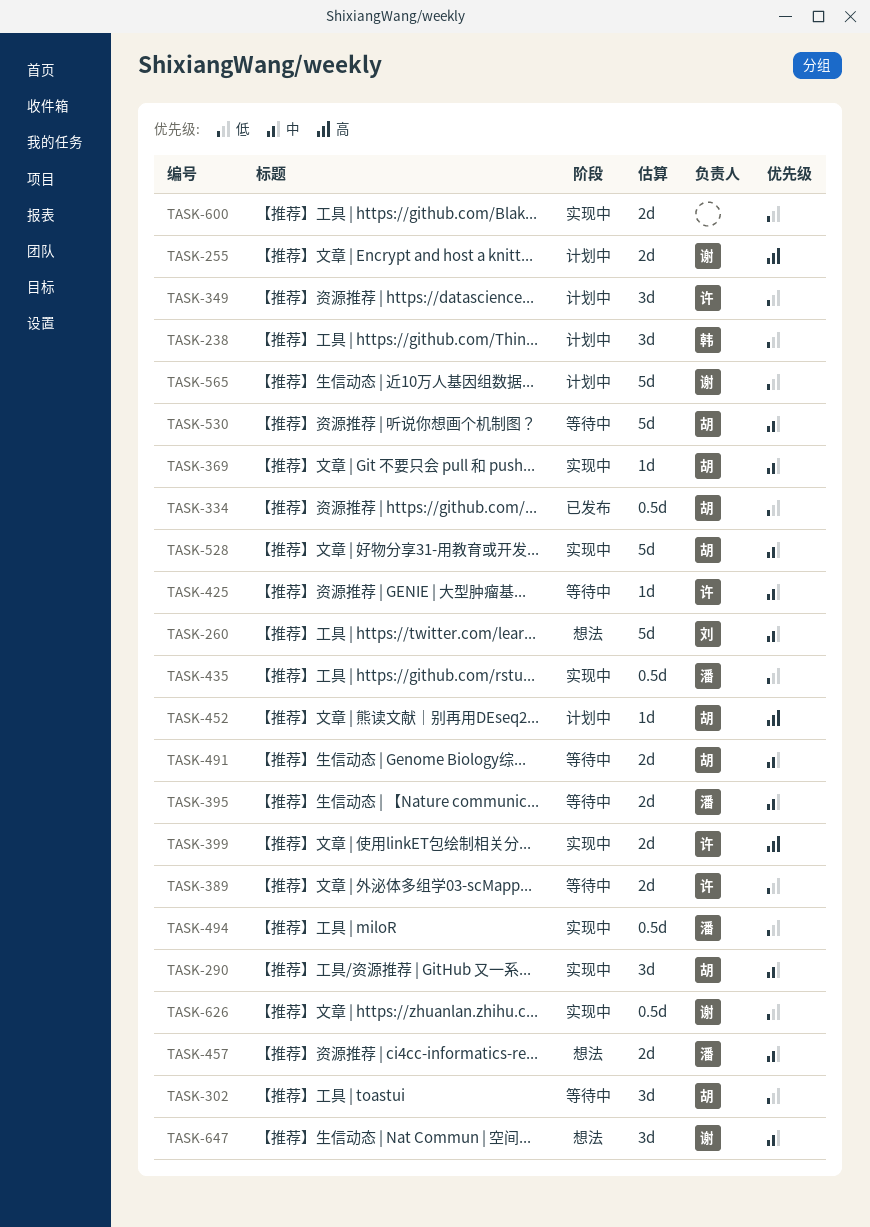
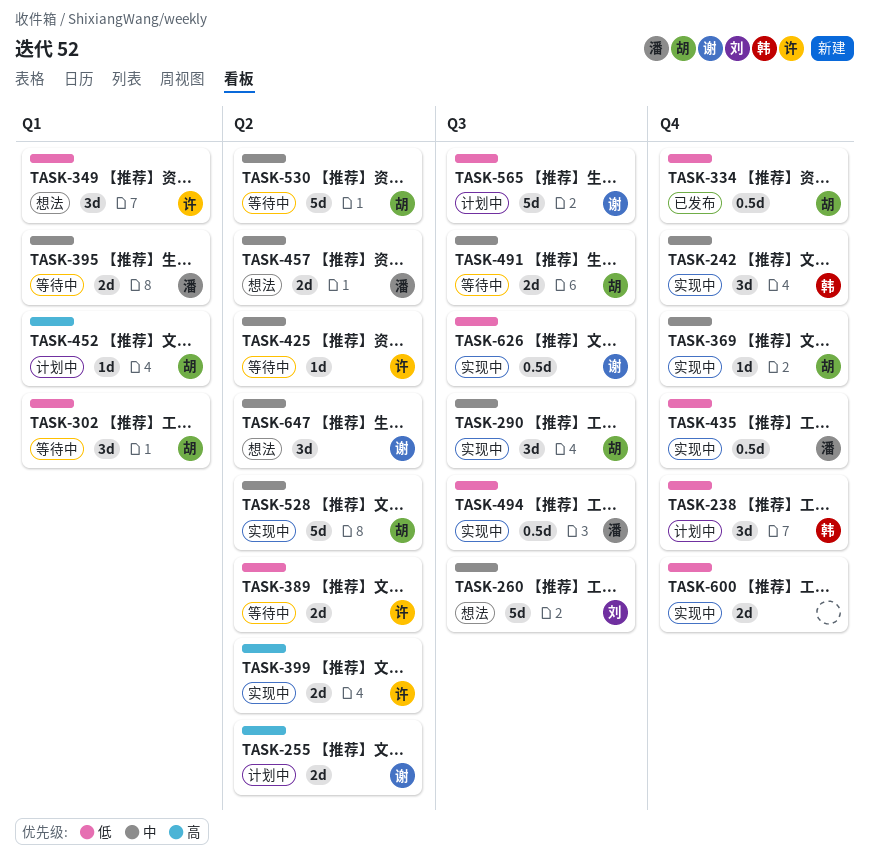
TASK-242: none -> present
TASK-349, status: 计划中 -> 想法

